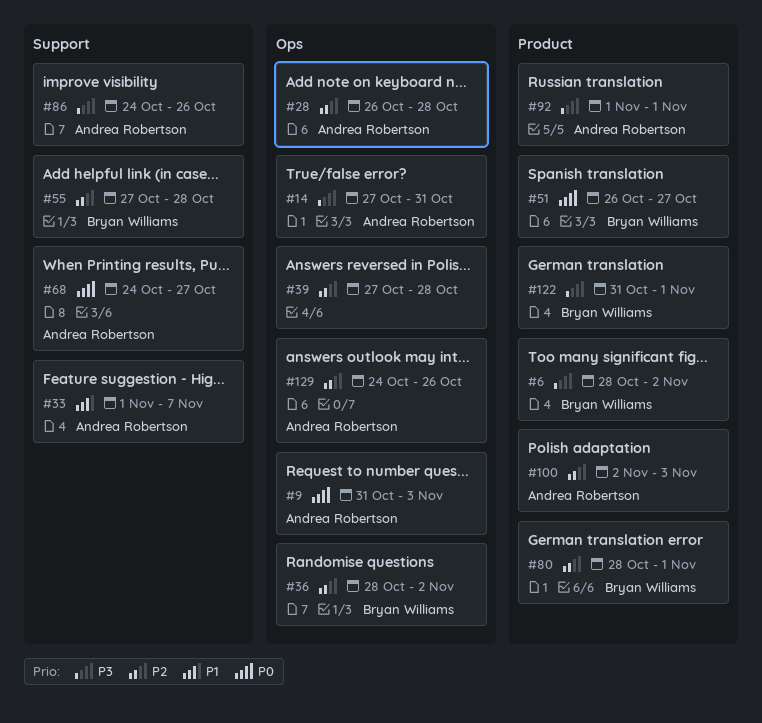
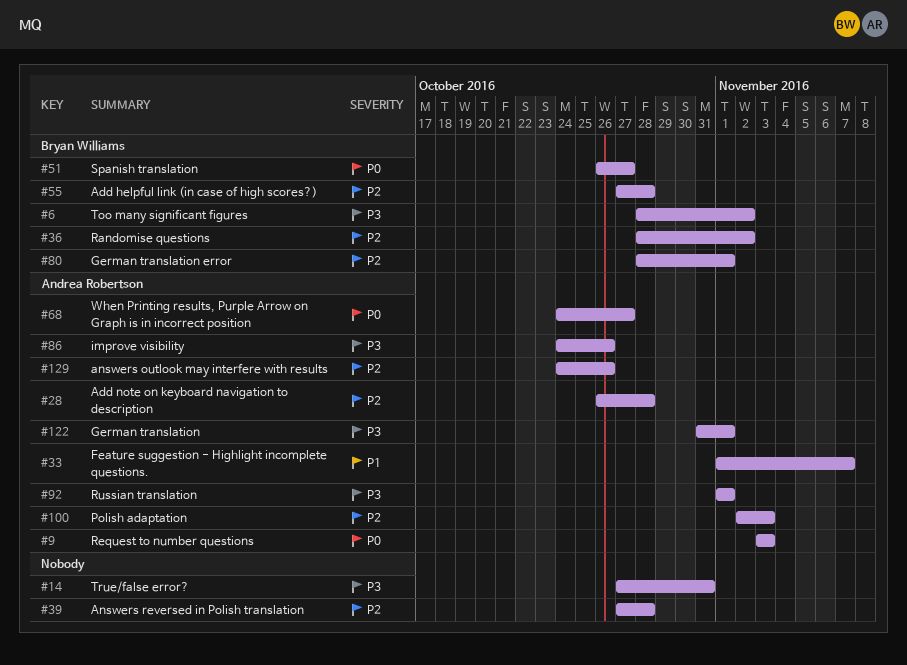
#9, start: Oct 31 -> Nov 3
#14, owner: Andrea Robertson -> none
#122, owner: Bryan Williams -> Andrea Robertson

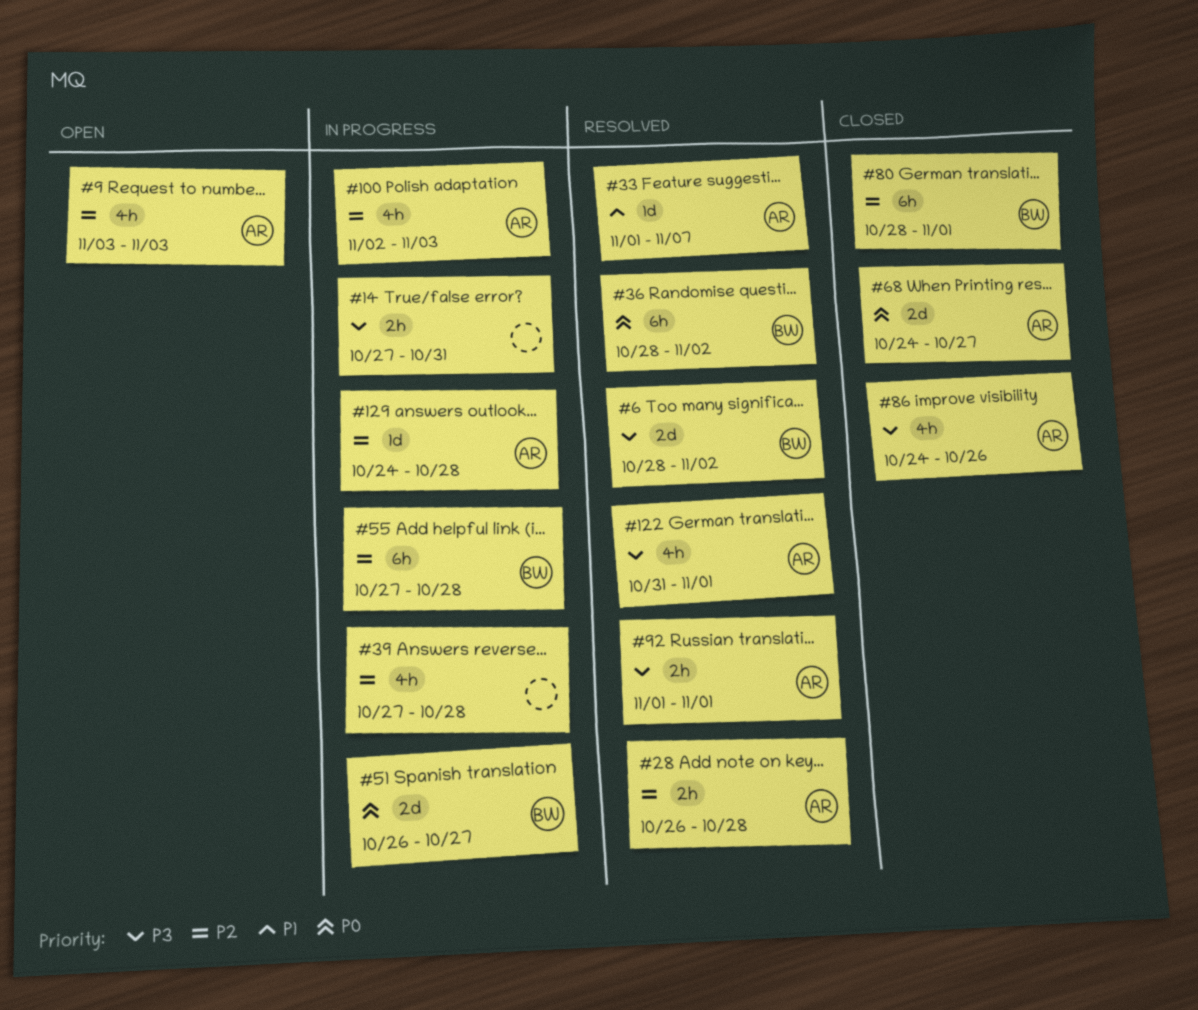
#9, priority: P0 -> P2
#36, priority: P2 -> P0
#129, due: Oct 26 -> Oct 28

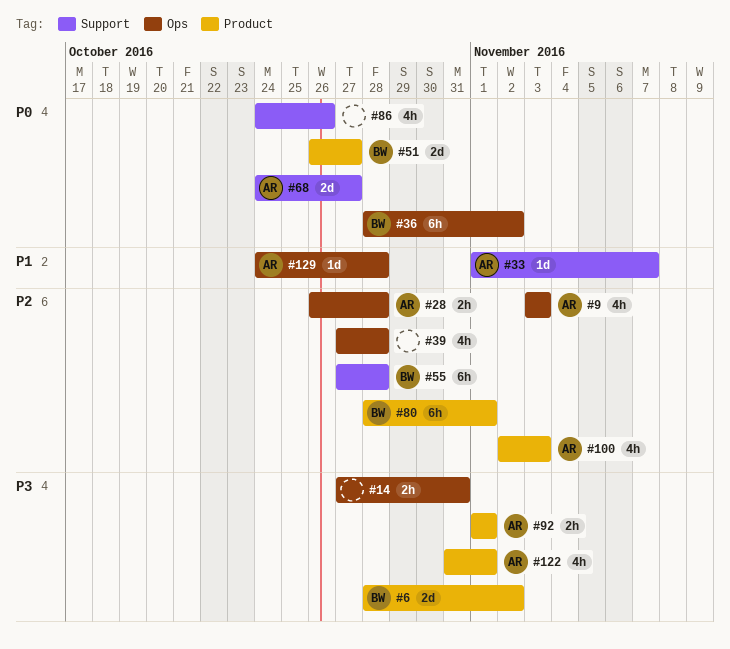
#86, owner: AR -> none
#86, priority: P3 -> P0
#129, priority: P2 -> P1

